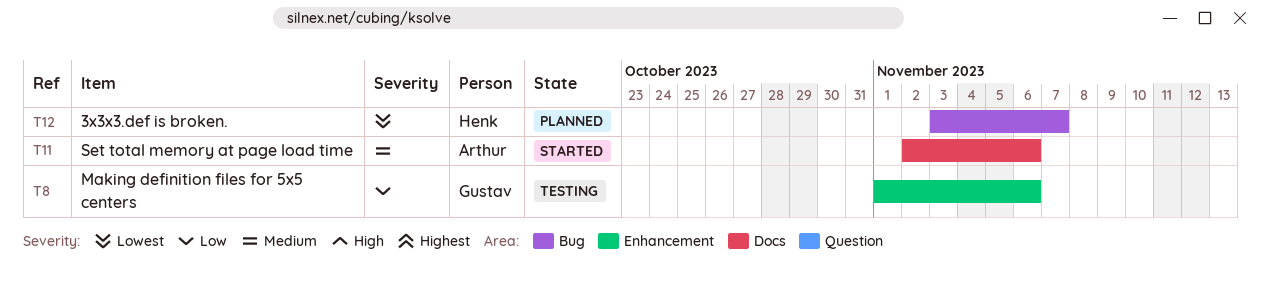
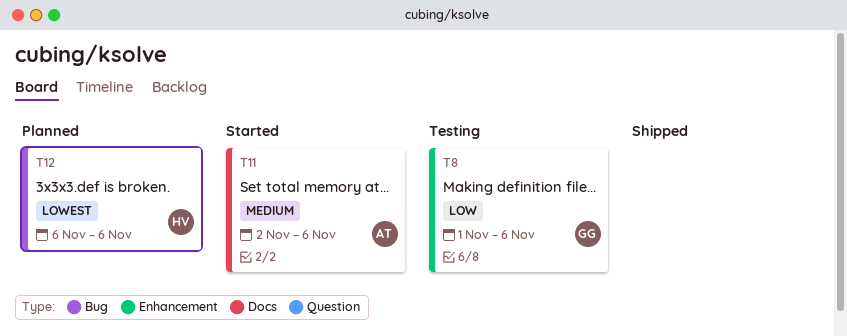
T12, start: Nov 3 -> Nov 6
T12, due: Nov 7 -> Nov 6

